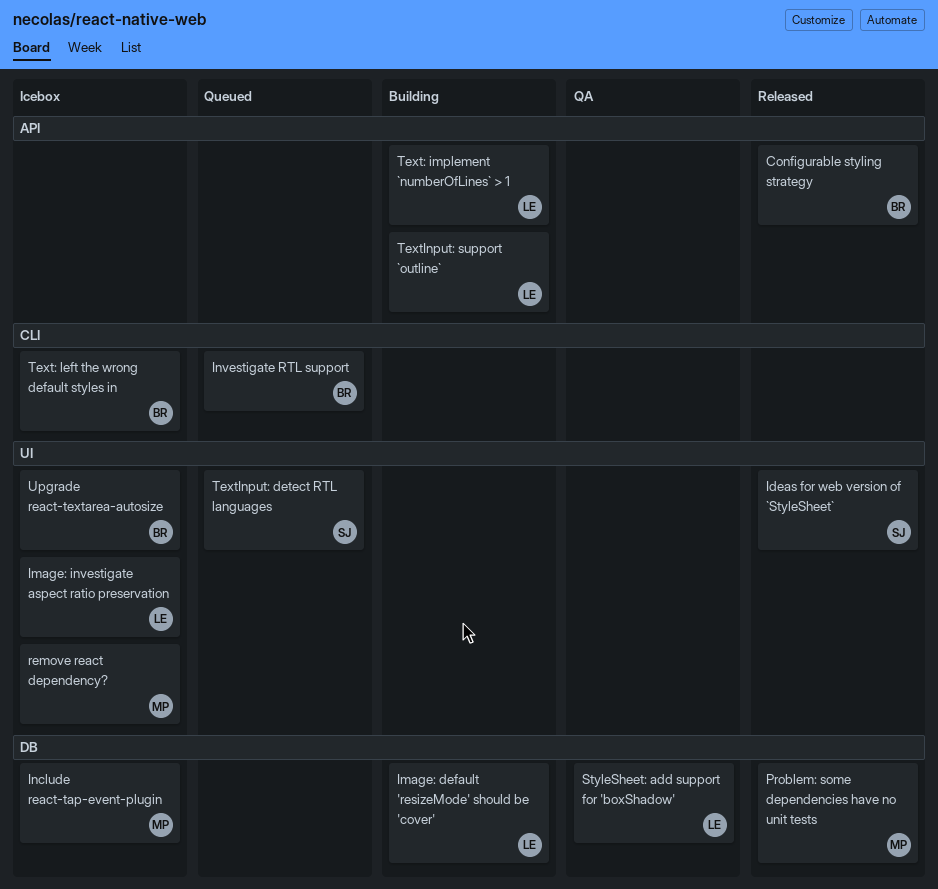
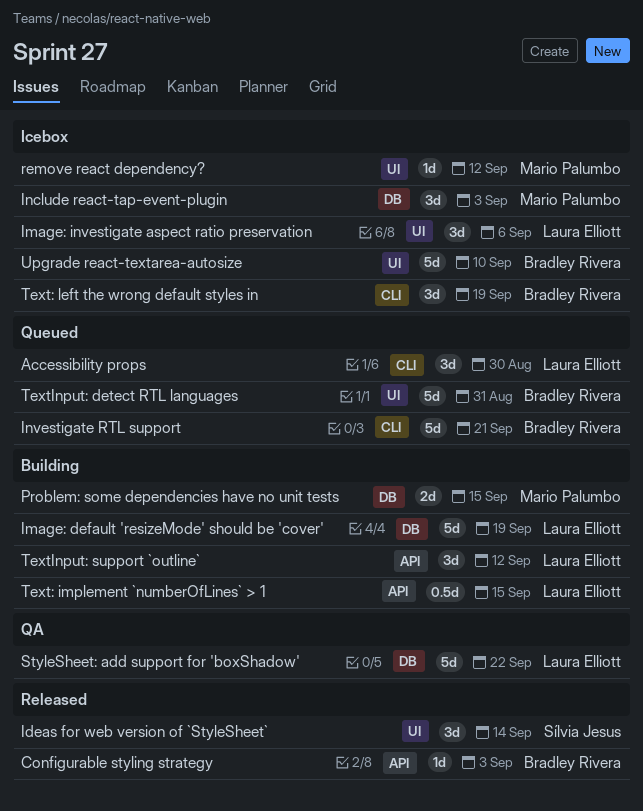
Accessibility props: none -> present
Problem: some dependencies have no unit tests, status: Released -> Building
TextInput: detect RTL languages, owner: Sílvia Jesus -> Bradley Rivera

